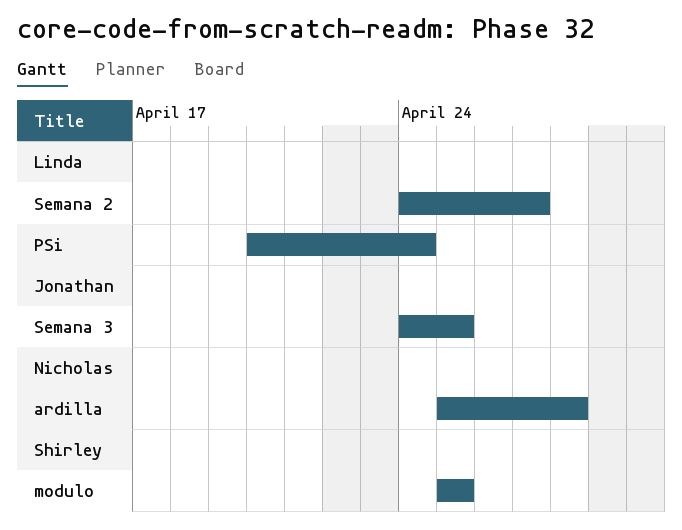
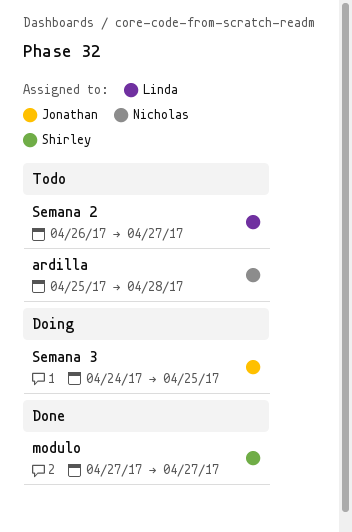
modulo, start: Apr 25 -> Apr 27
modulo, due: Apr 25 -> Apr 27
PSi: present -> none
Semana 2, start: Apr 24 -> Apr 26

